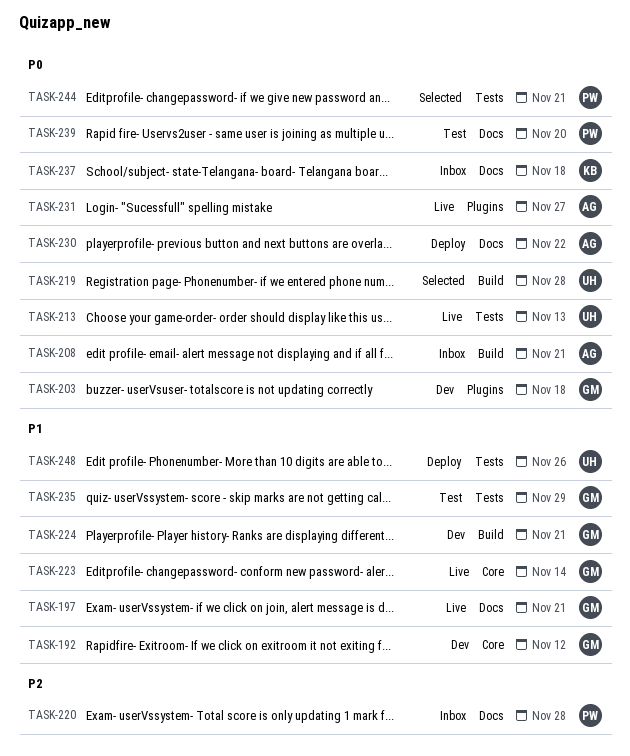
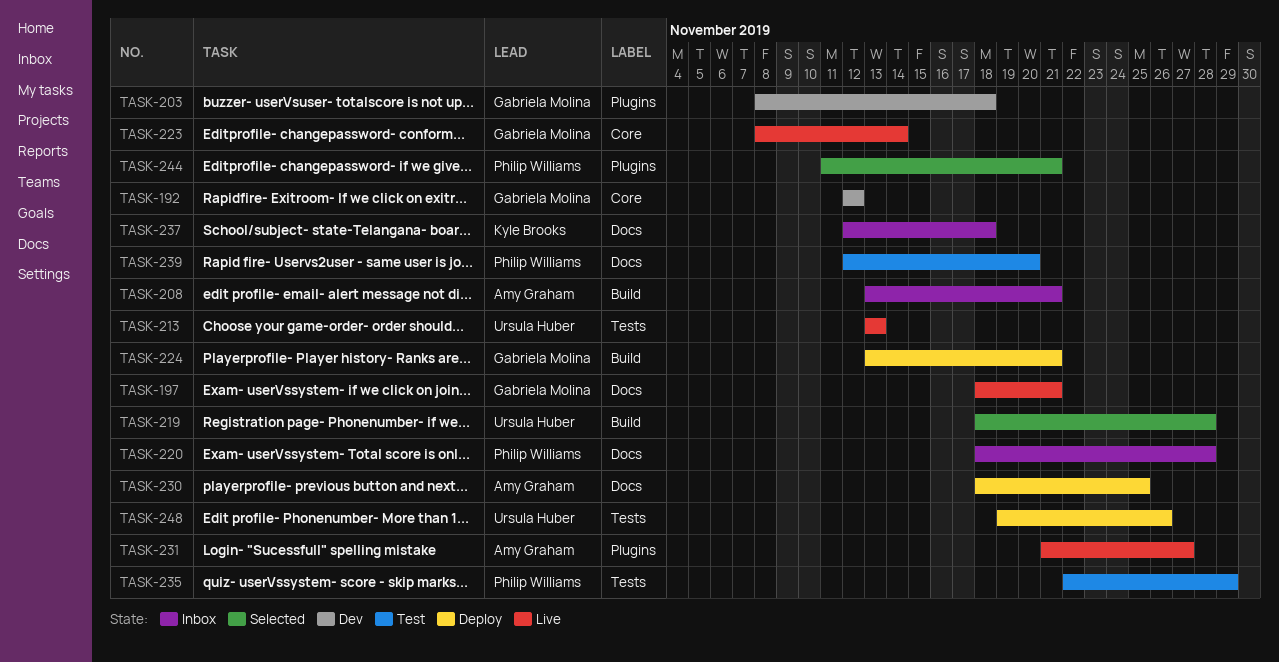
TASK-224, status: Dev -> Deploy
TASK-230, due: Nov 22 -> Nov 25
TASK-235, owner: Gabriela Molina -> Philip Williams
TASK-244, label: Tests -> Plugins

